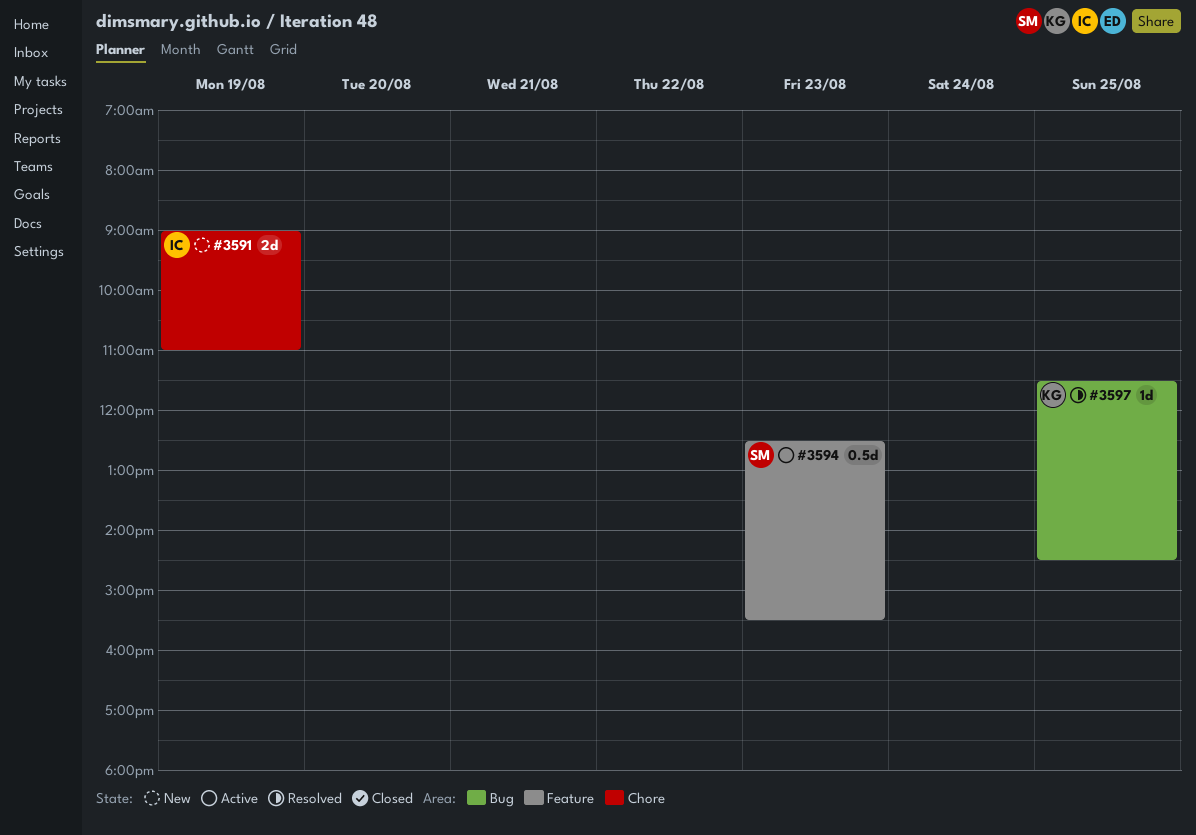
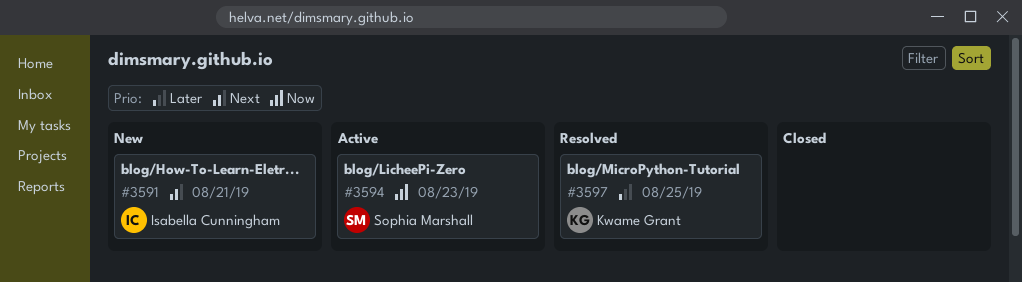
#3591, day: Aug 19 -> Aug 21

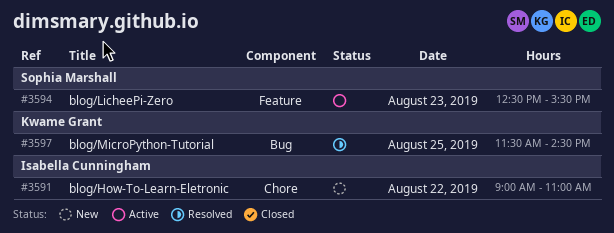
#3591, day: Aug 21 -> Aug 22

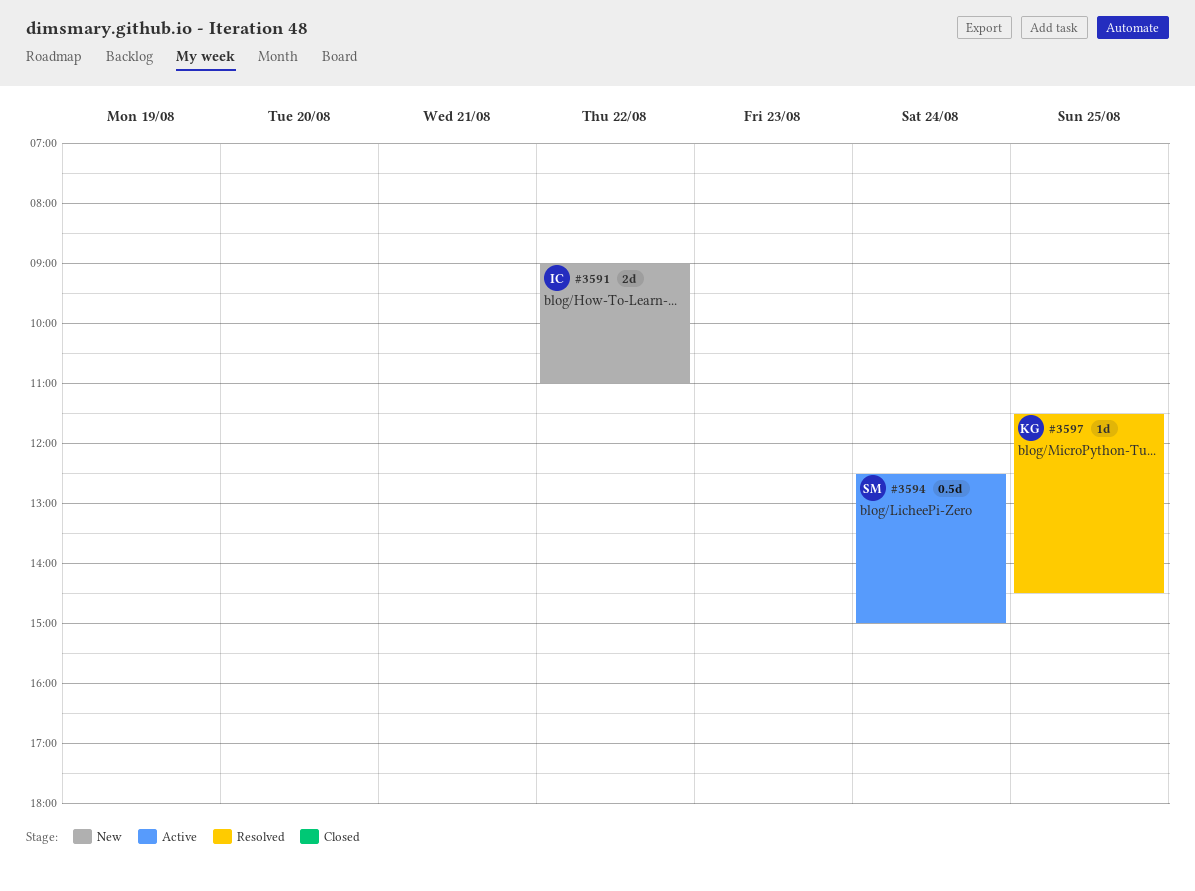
#3594, day: Aug 23 -> Aug 24
#3594, ends: 15:30 -> 15:00

